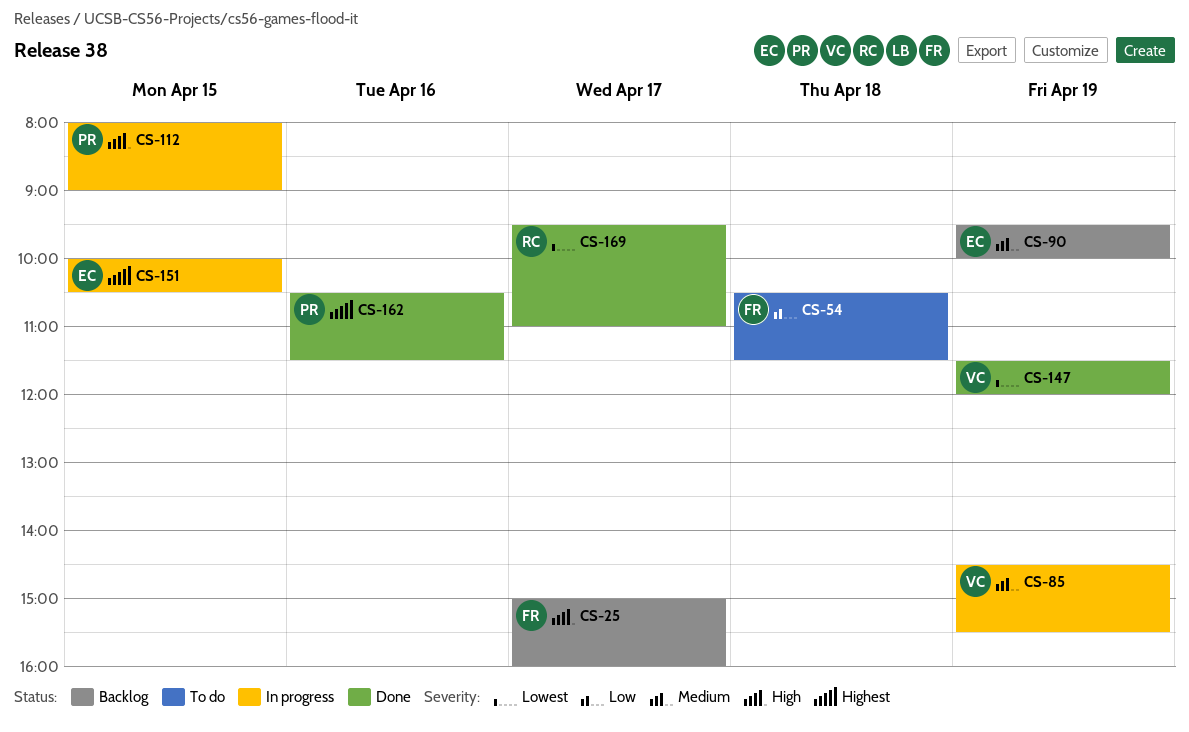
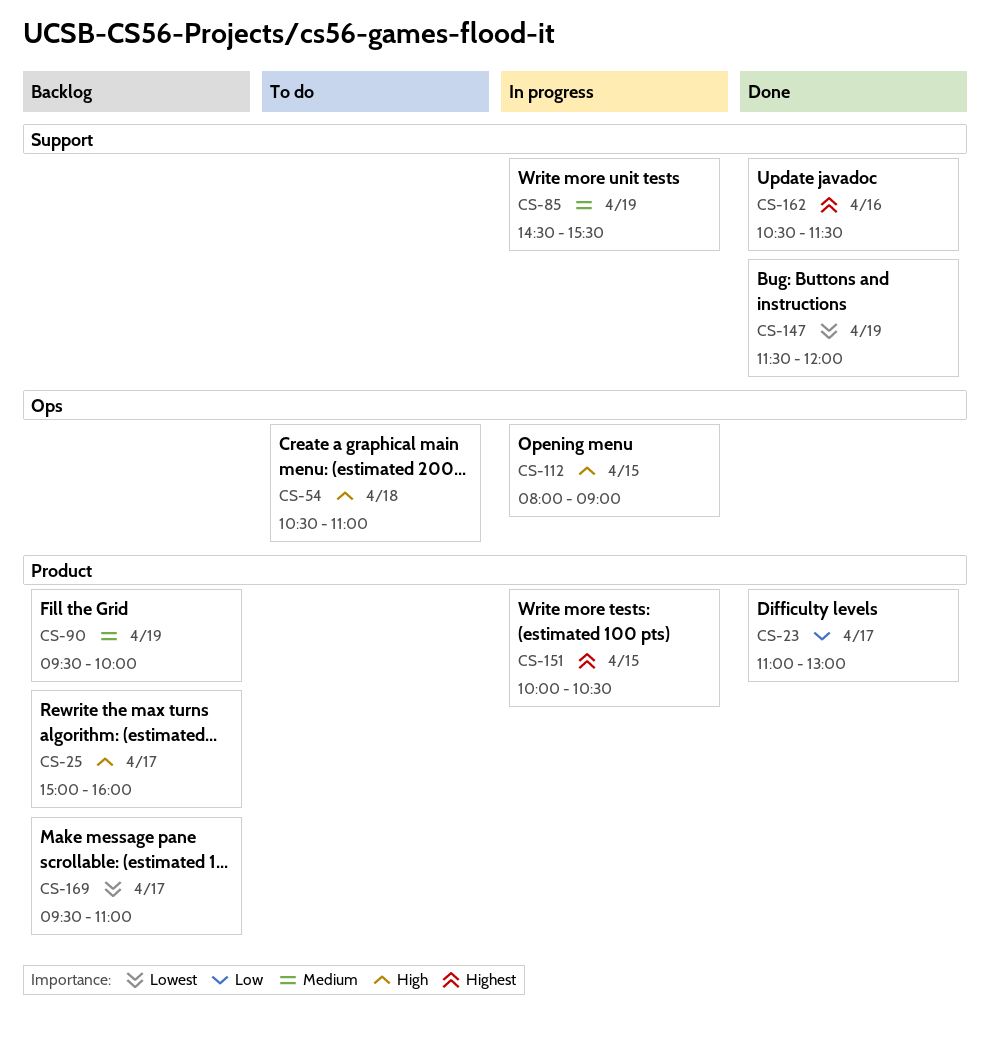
CS-23: none -> present
CS-54, priority: Low -> High
CS-54, ends: 11:30 -> 11:00
CS-169, status: Done -> Backlog

